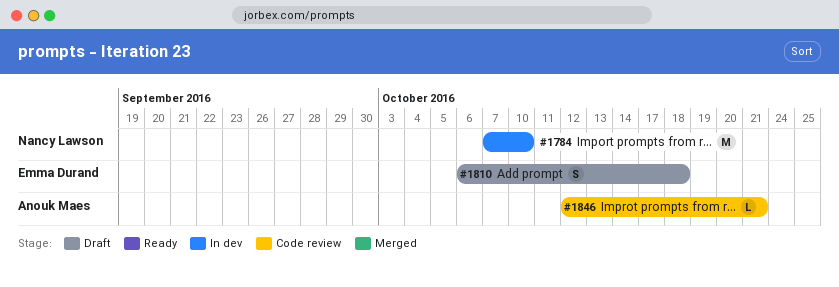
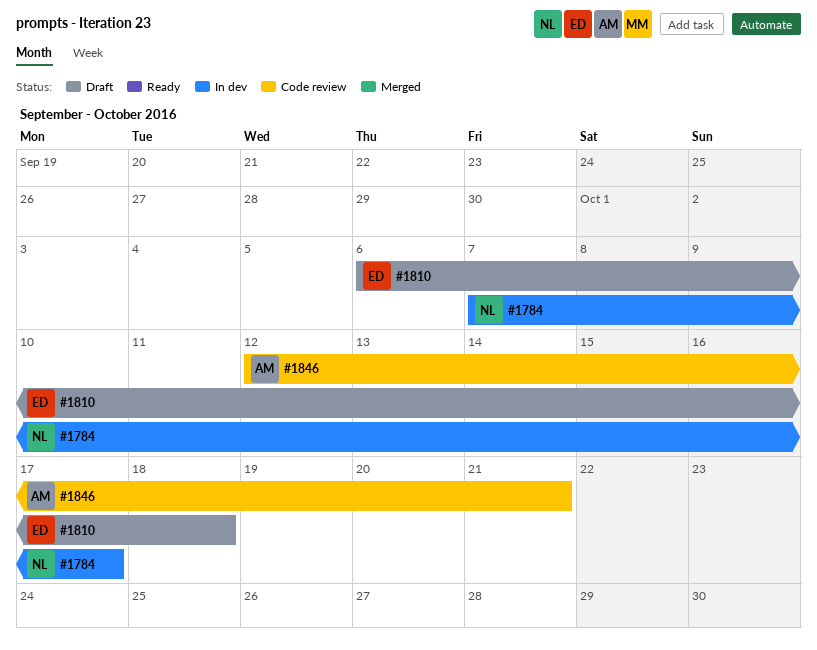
#1784, due: Oct 10 -> Oct 17

